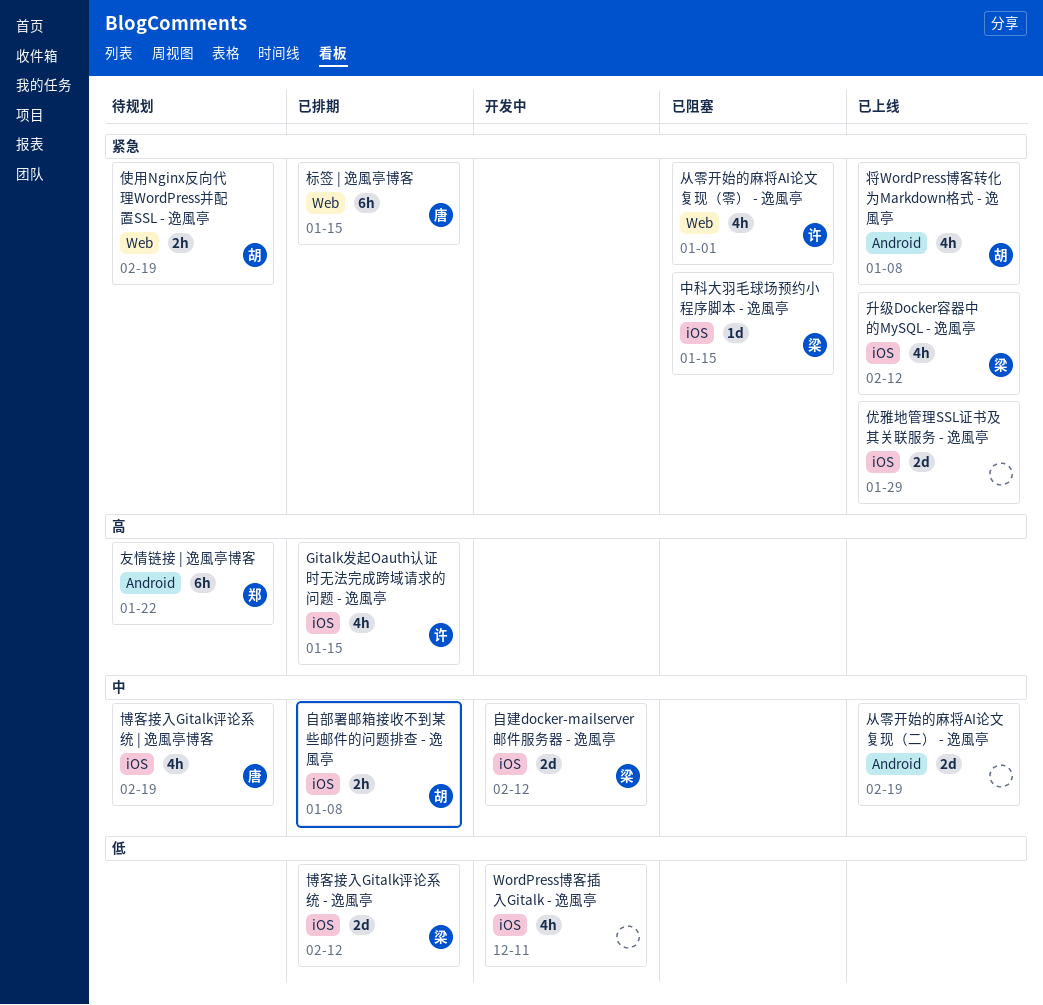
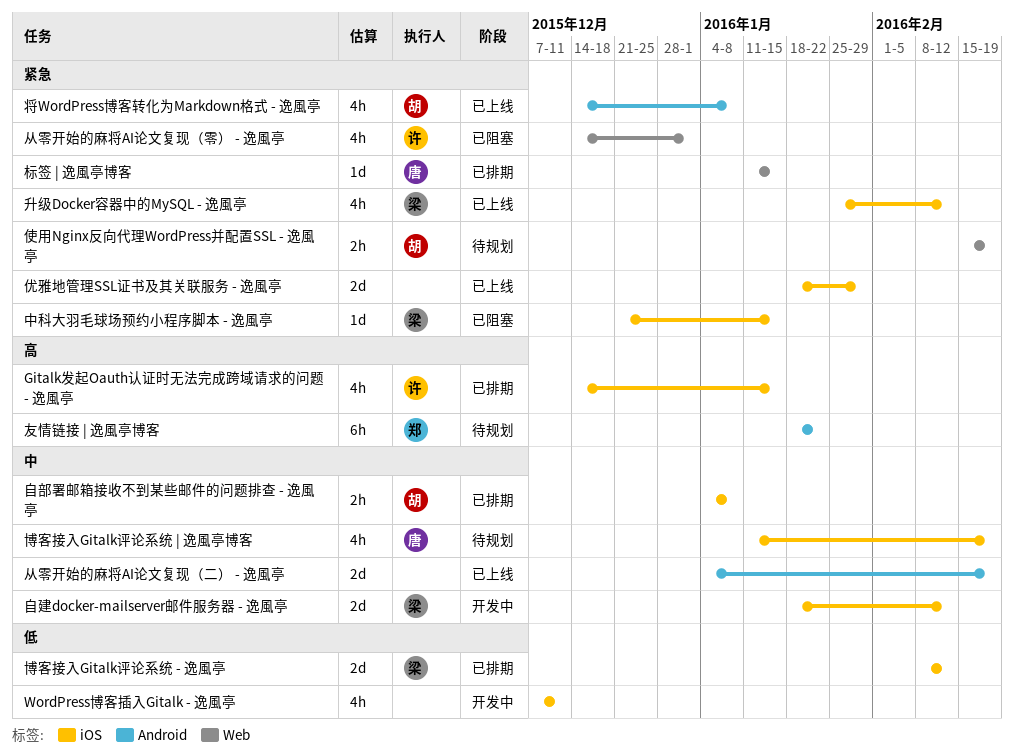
标签 | 逸風亭博客, estimate: 6h -> 1d

